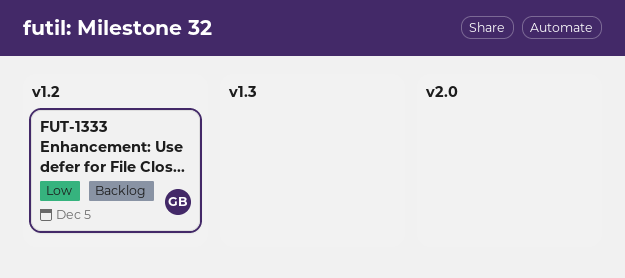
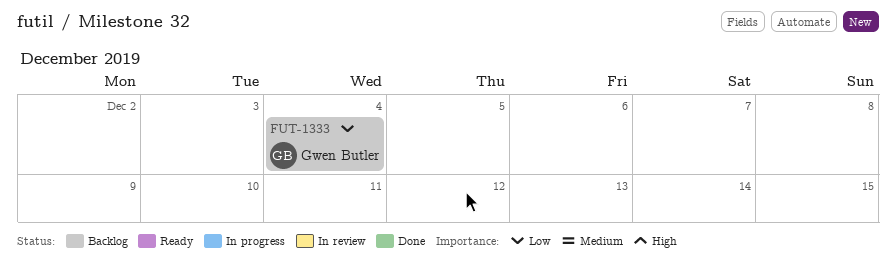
FUT-1333, due: Dec 5 -> Dec 4

